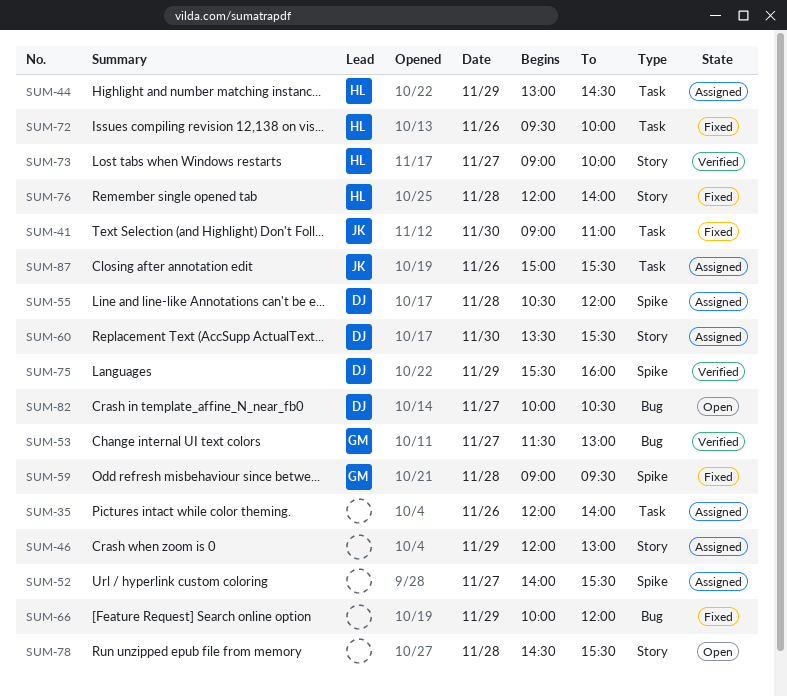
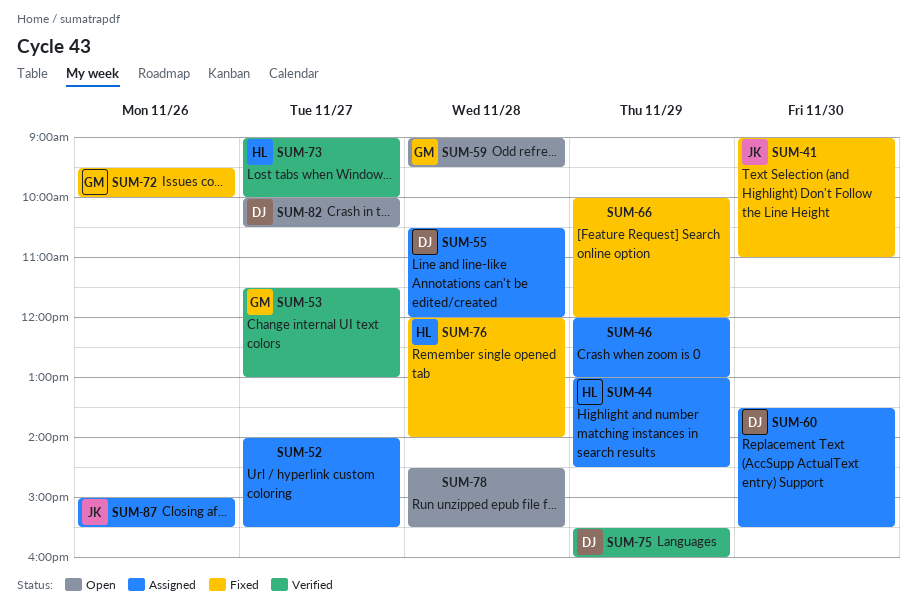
SUM-35: present -> none
SUM-59, status: Fixed -> Open
SUM-72, owner: HL -> GM

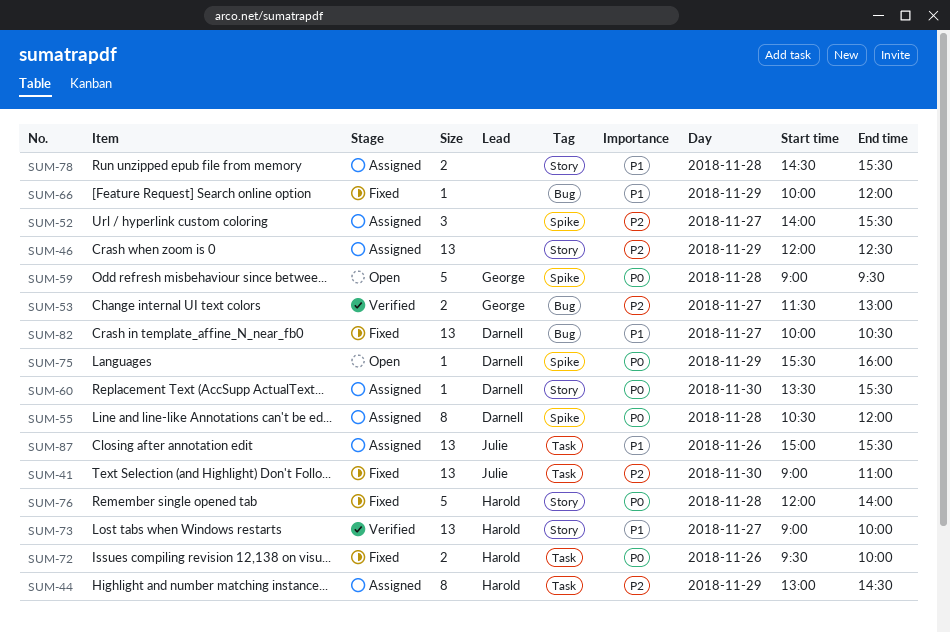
SUM-46, ends: 13:00 -> 12:30
SUM-72, owner: George -> Harold
SUM-75, status: Verified -> Open
SUM-78, status: Open -> Assigned
SUM-82, status: Open -> Fixed

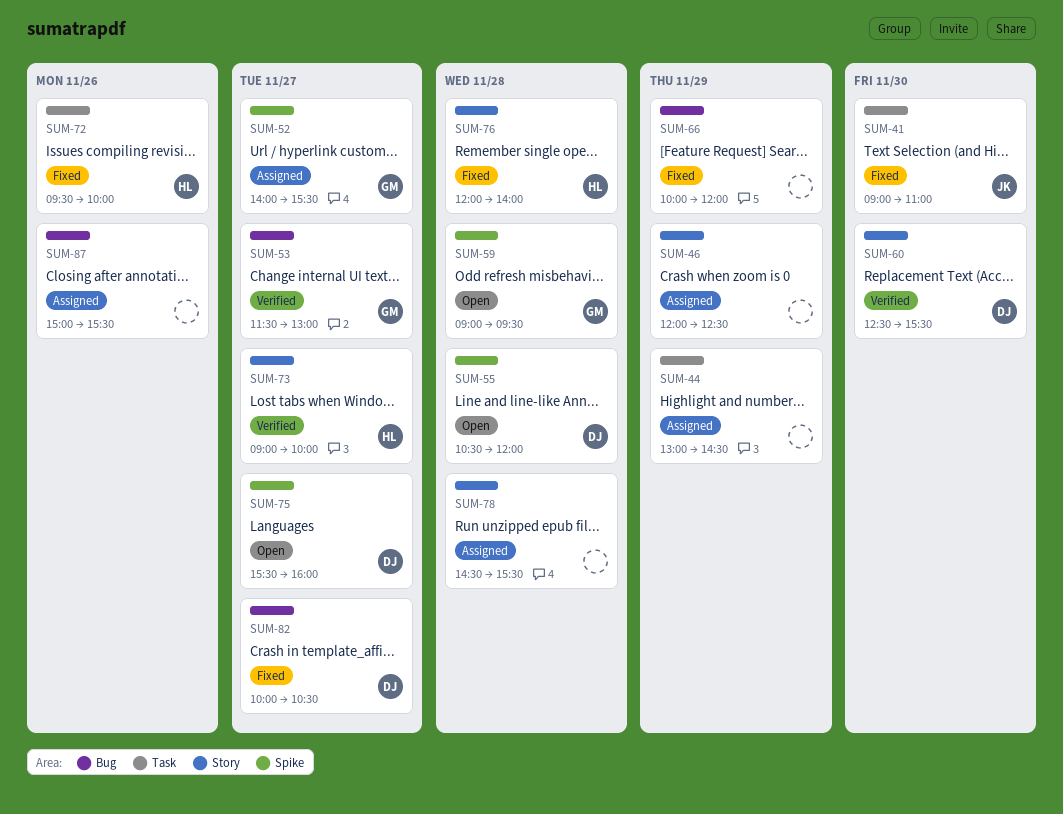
SUM-44, owner: Harold -> none
SUM-52, owner: none -> George
SUM-55, status: Assigned -> Open
SUM-60, status: Assigned -> Verified
SUM-60, begins: 13:30 -> 12:30
SUM-75, day: Nov 29 -> Nov 27
SUM-87, owner: Julie -> none
SUM-87, label: Task -> Bug

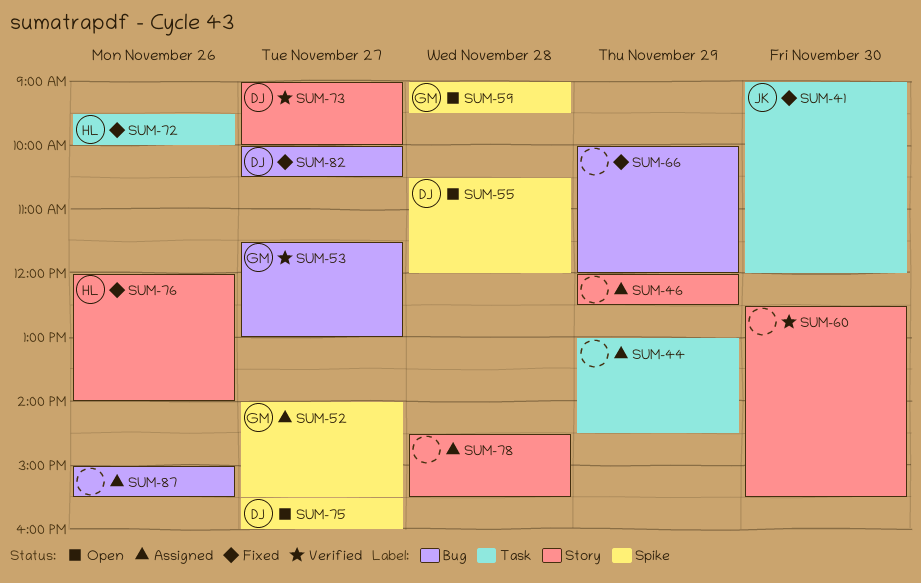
SUM-41, ends: 11:00 -> 12:00
SUM-60, owner: DJ -> none
SUM-73, owner: HL -> DJ
SUM-76, day: Nov 28 -> Nov 26

